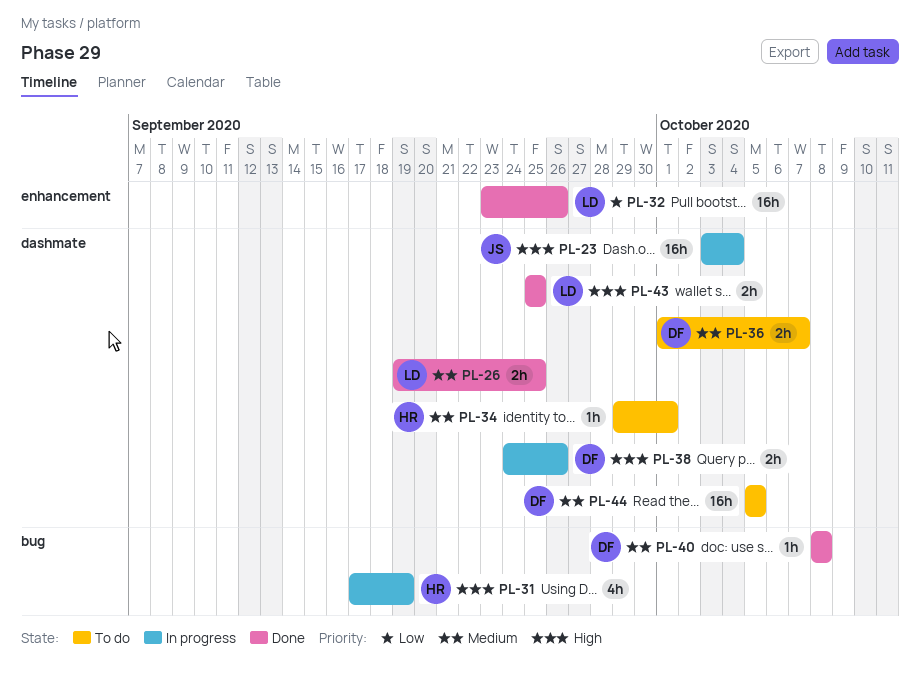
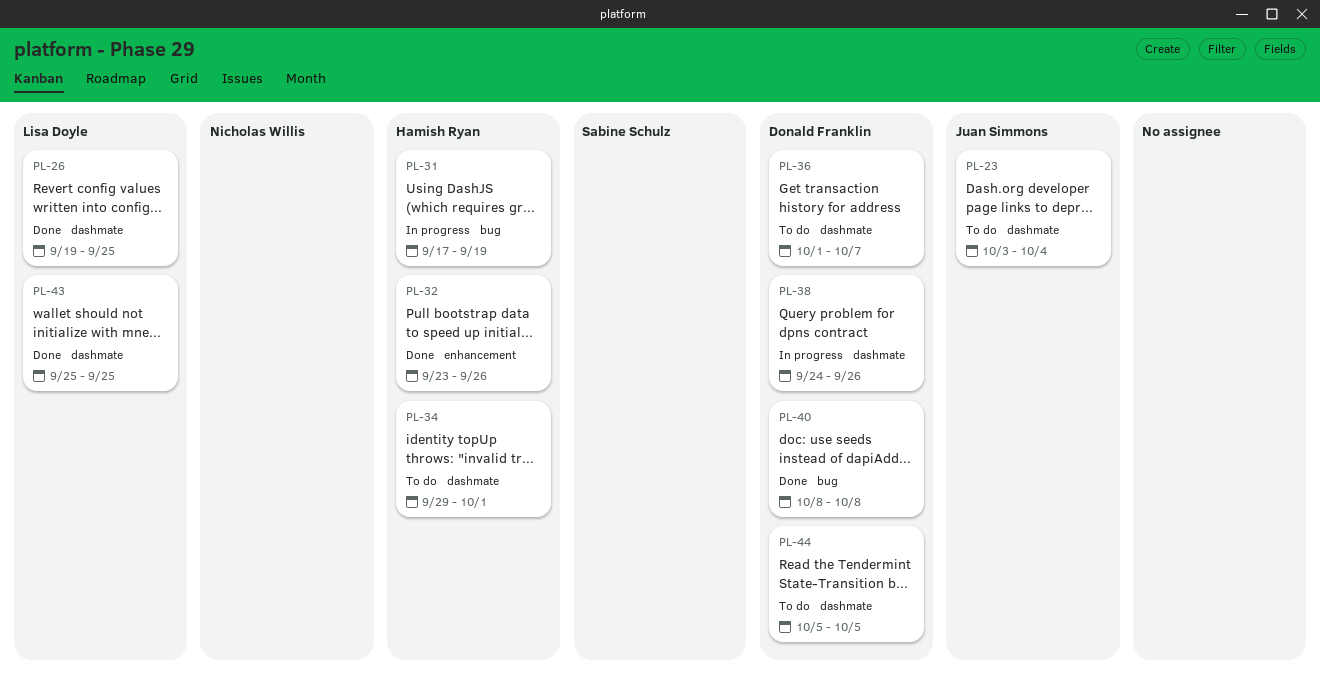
PL-23, status: In progress -> To do
PL-32, owner: Lisa Doyle -> Hamish Ryan

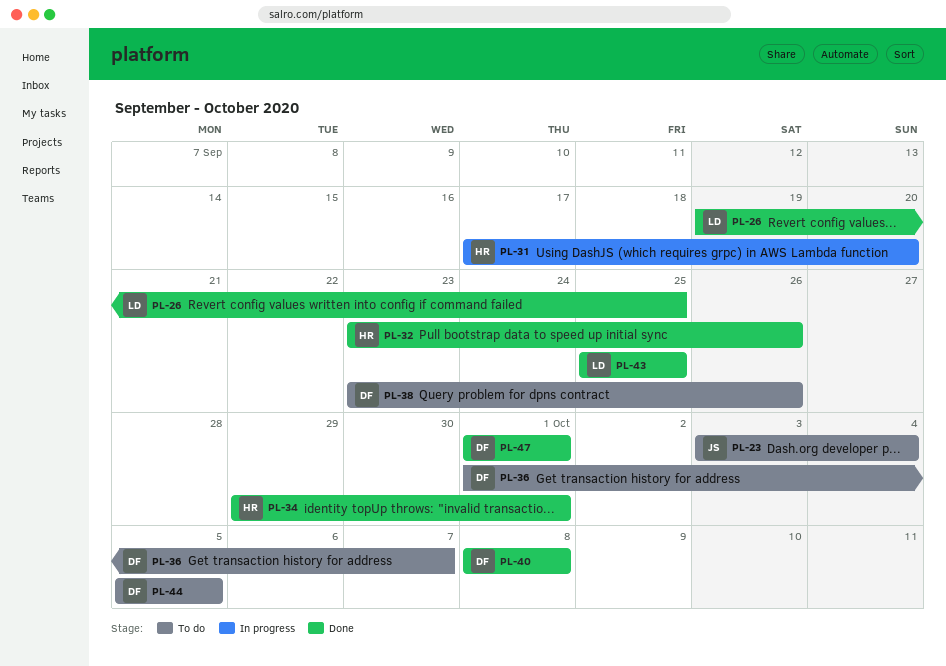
PL-31, due: Sep 19 -> Sep 20
PL-34, status: To do -> Done
PL-38, status: In progress -> To do
PL-38, start: Sep 24 -> Sep 23
PL-47: none -> present

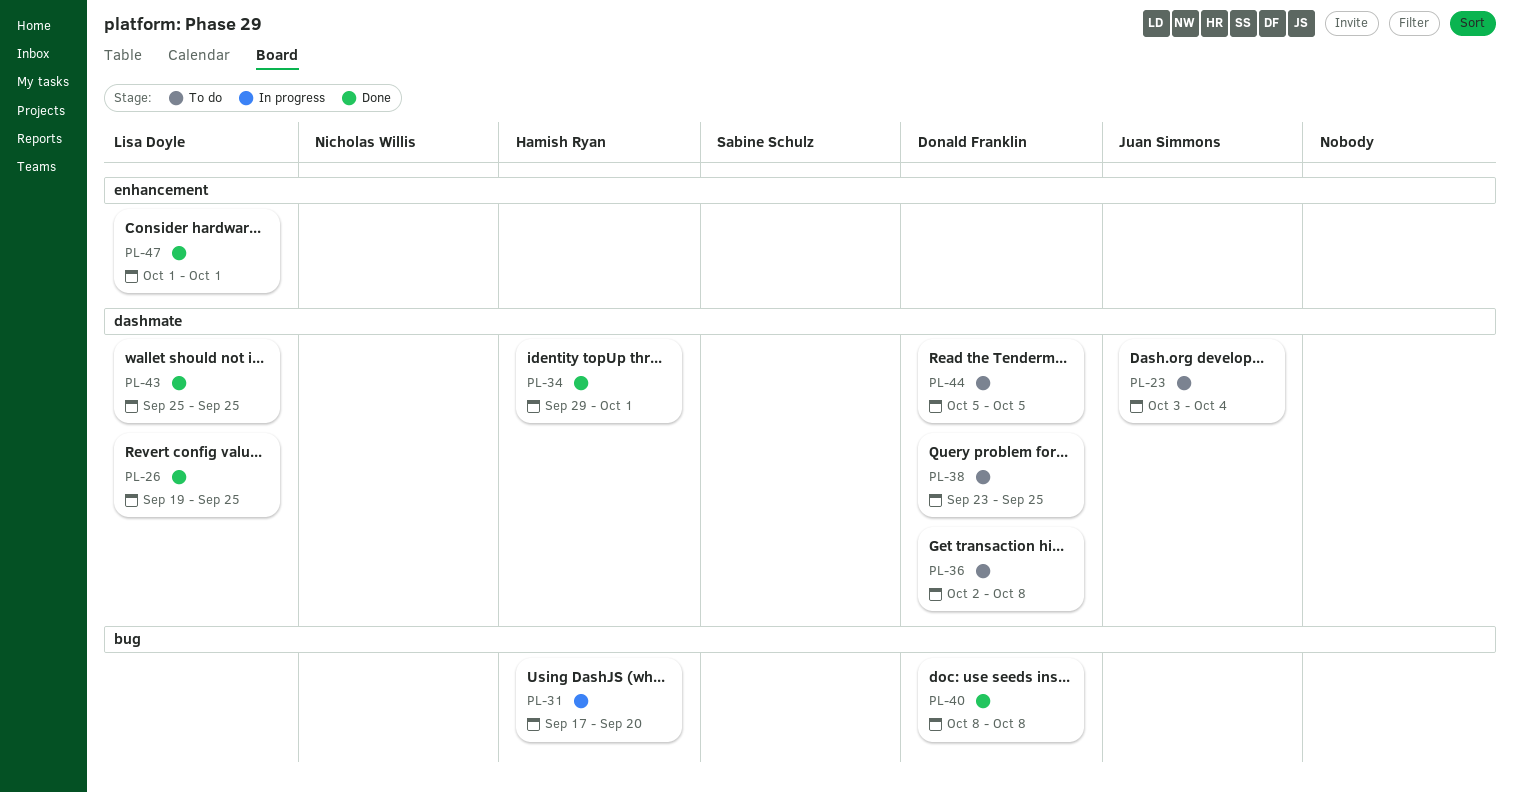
PL-32: present -> none
PL-36, start: Oct 1 -> Oct 2
PL-36, due: Oct 7 -> Oct 8
PL-38, due: Sep 26 -> Sep 25
PL-47, owner: Donald Franklin -> Lisa Doyle

